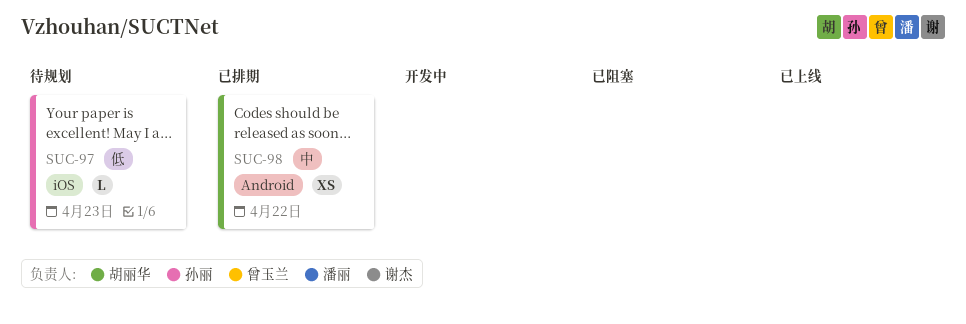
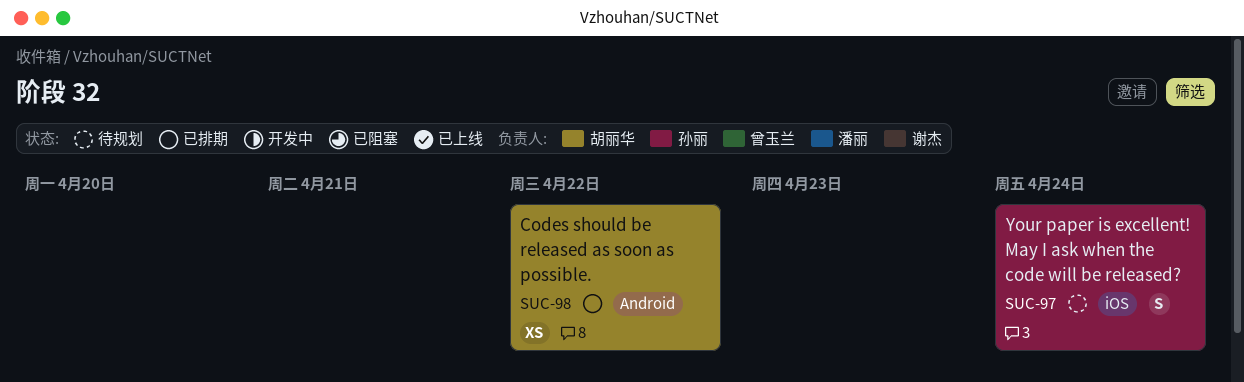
SUC-97, estimate: L -> S
SUC-97, due: Apr 23 -> Apr 24

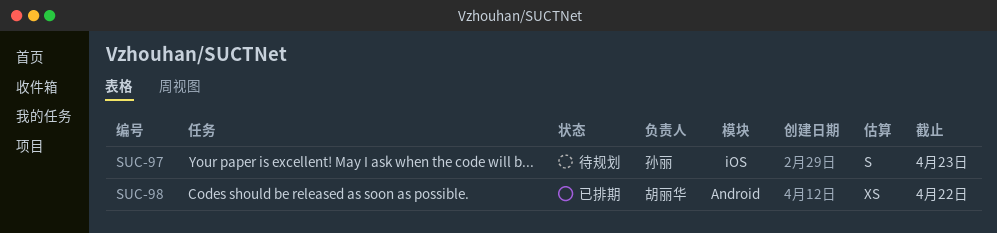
SUC-97, due: Apr 24 -> Apr 23

